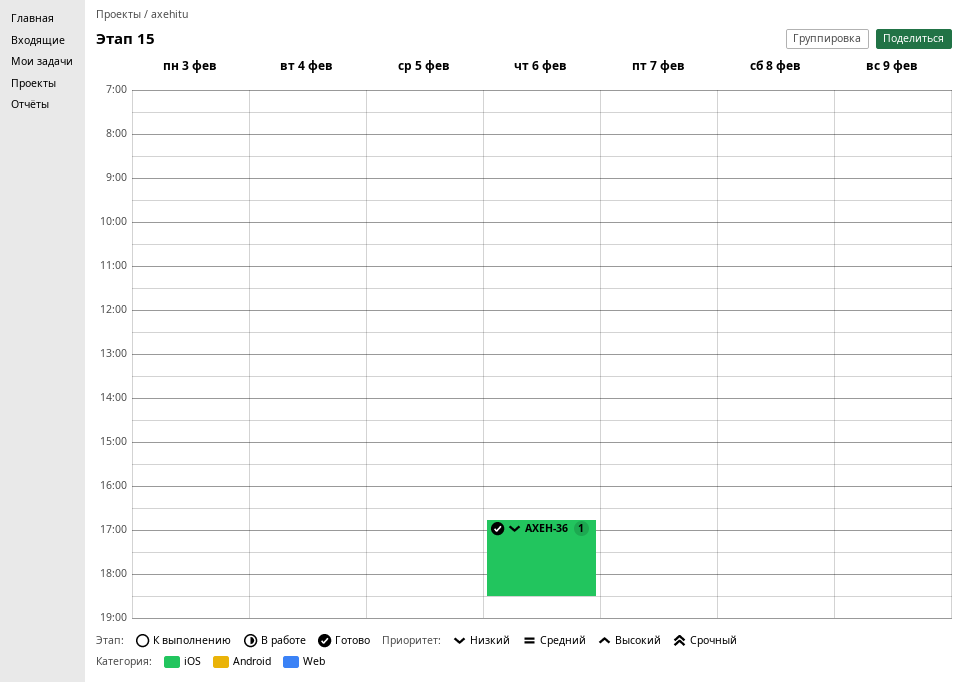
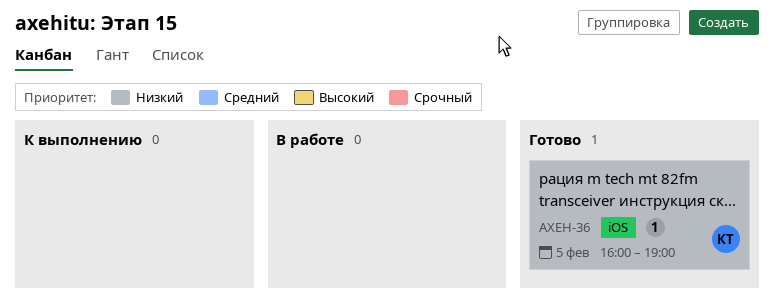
AXEH-36, day: Feb 6 -> Feb 5
AXEH-36, begins: 16:45 -> 16:00
AXEH-36, ends: 18:30 -> 19:00

